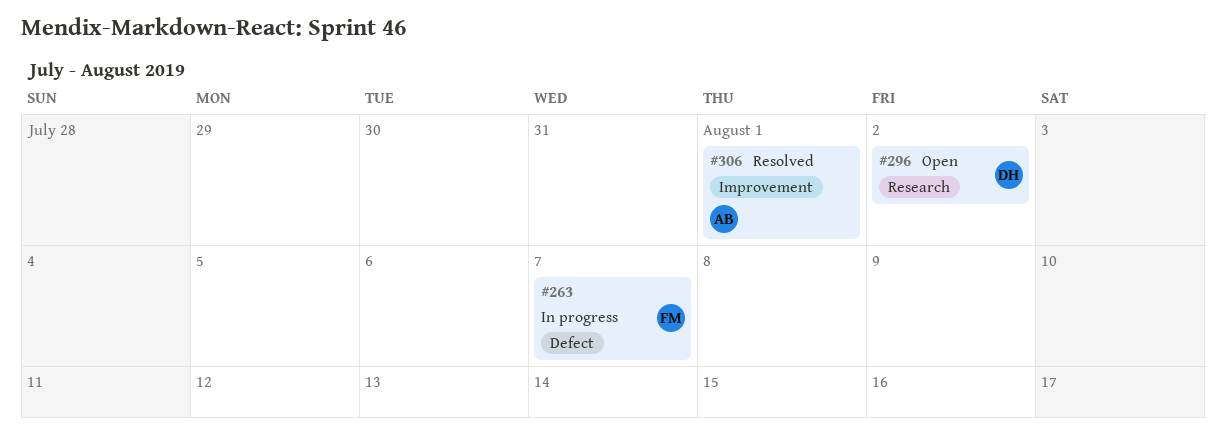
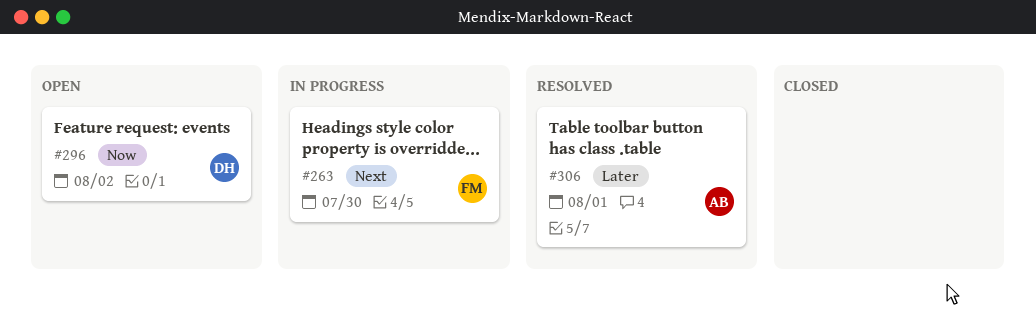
#263, due: Aug 7 -> Jul 30

